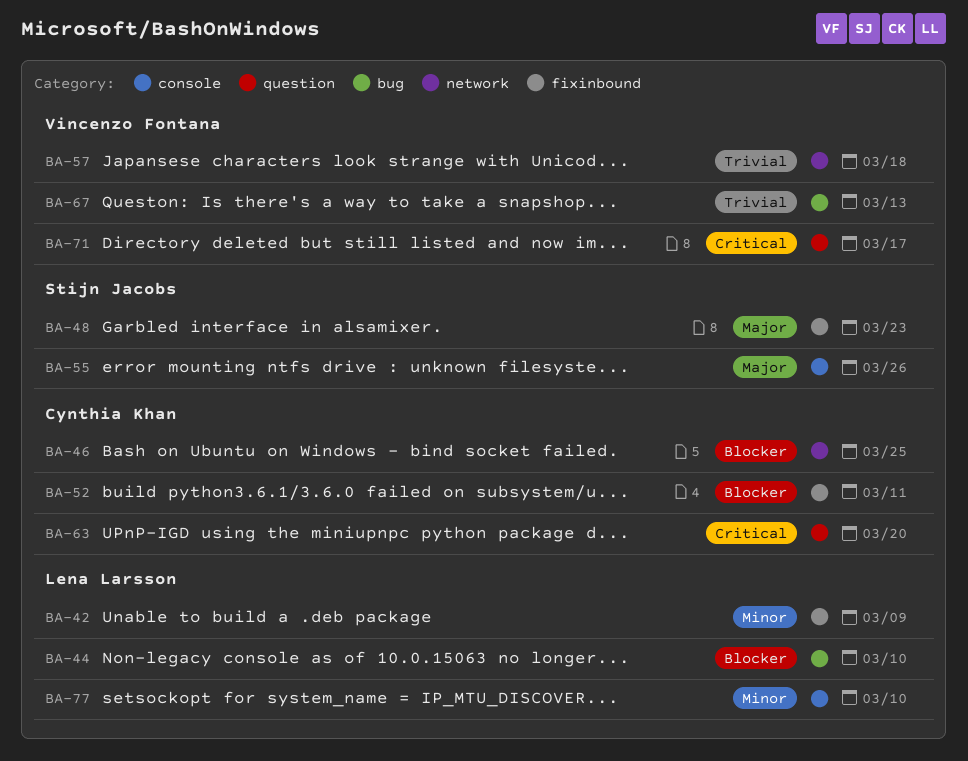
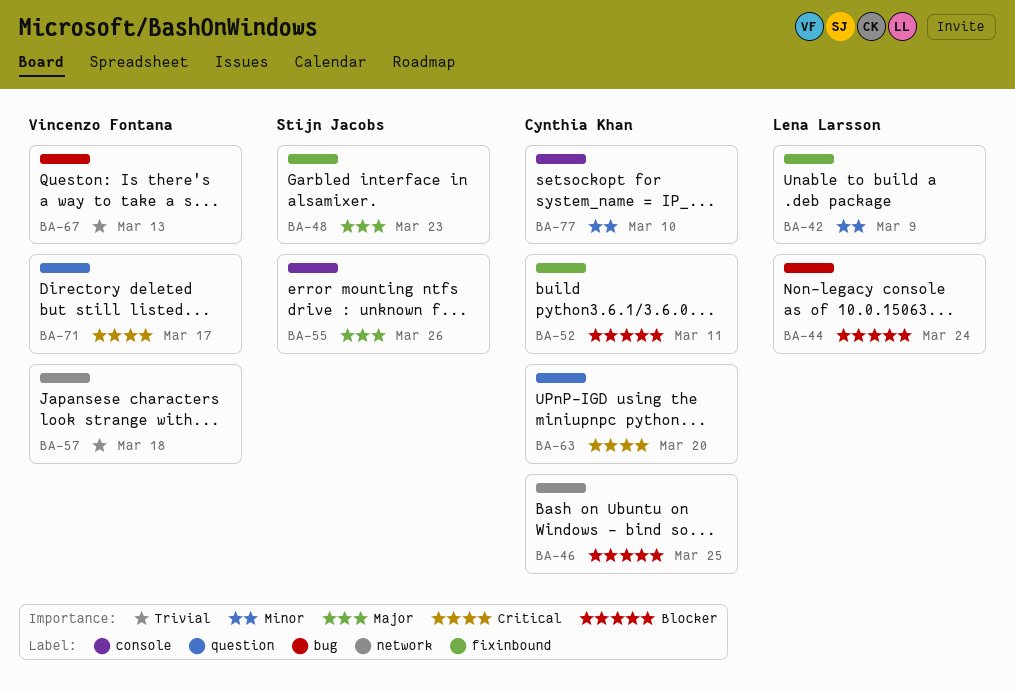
BA-44, due: Mar 10 -> Mar 24
BA-77, owner: Lena Larsson -> Cynthia Khan

